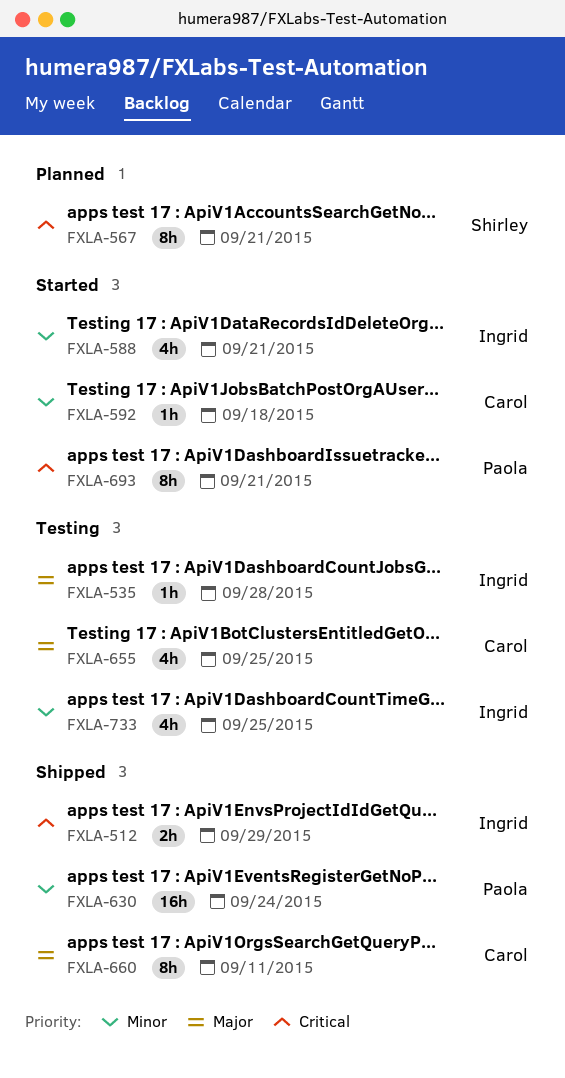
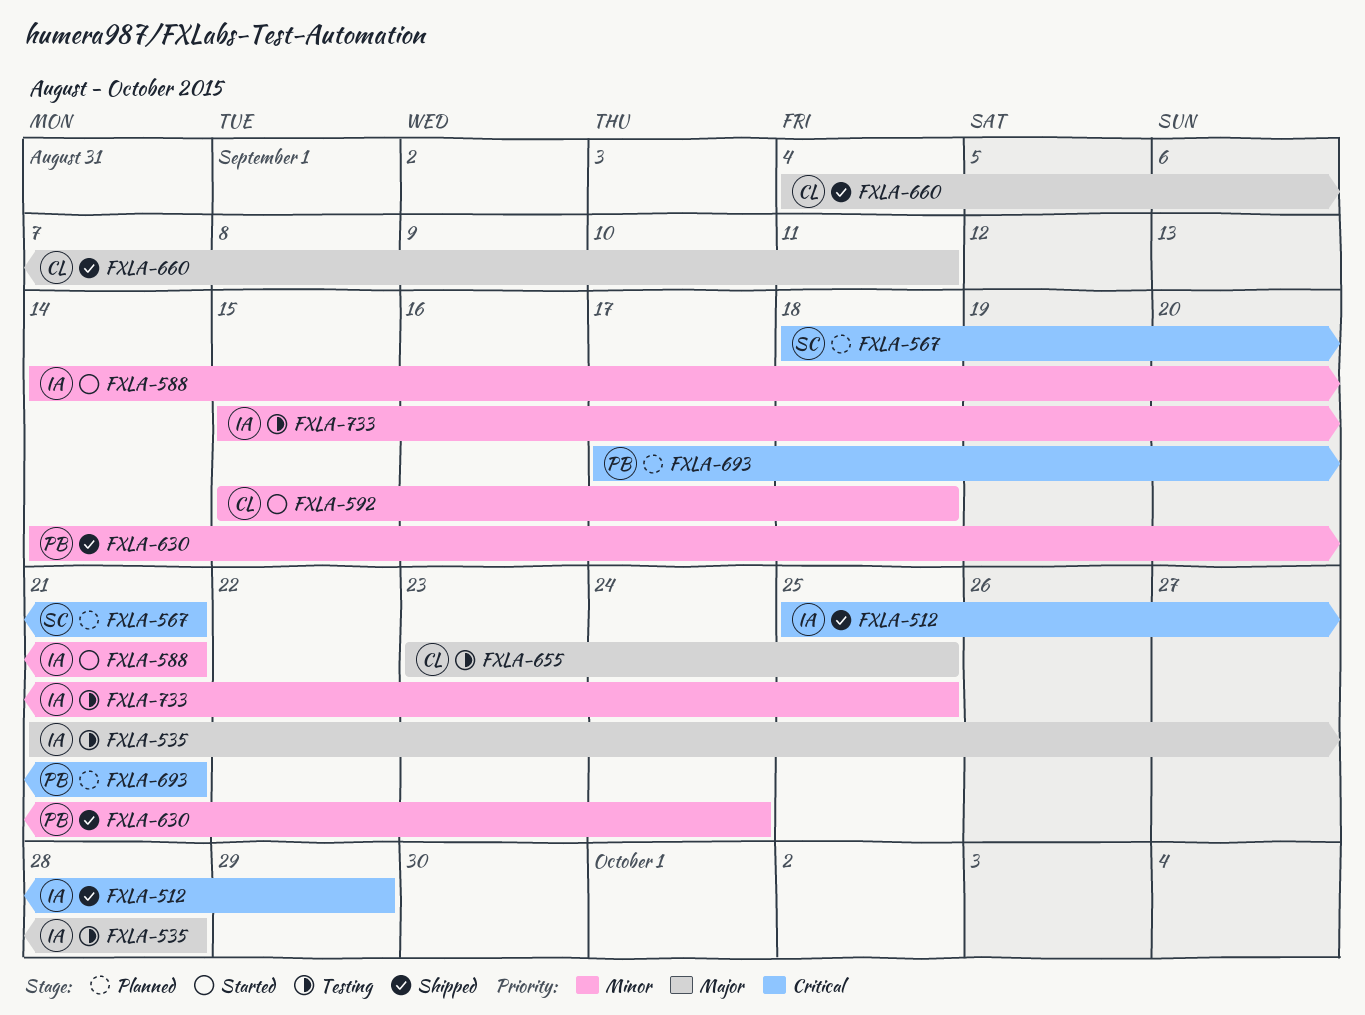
FXLA-693, status: Started -> Planned

